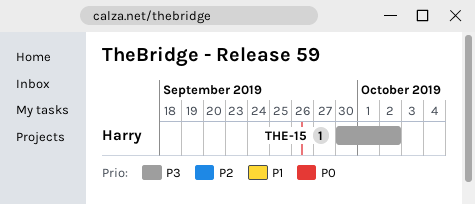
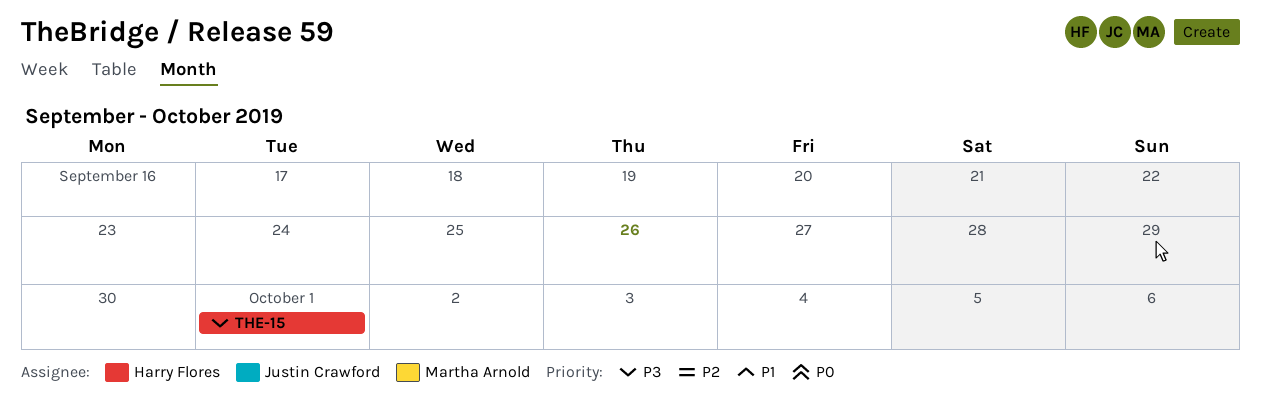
THE-15, start: Sep 30 -> Oct 1
THE-15, due: Oct 2 -> Oct 1

